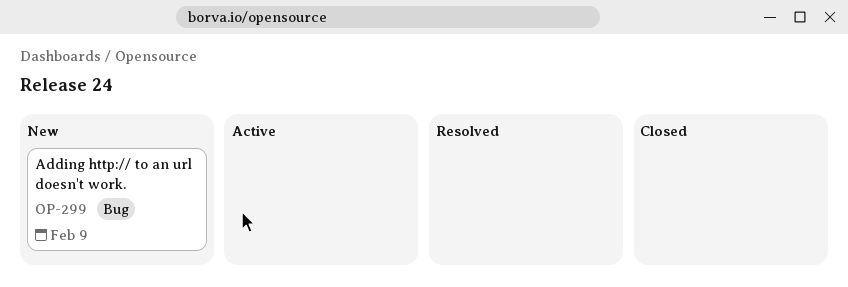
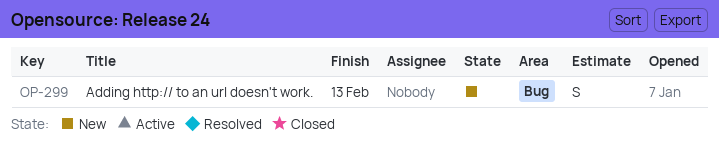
OP-299, due: Feb 9 -> Feb 13

